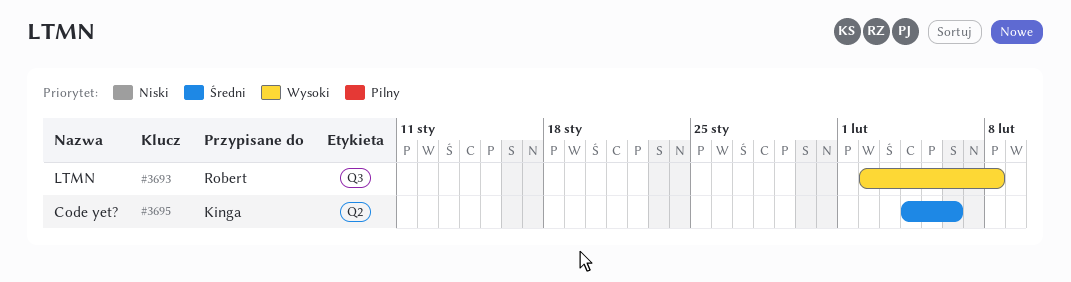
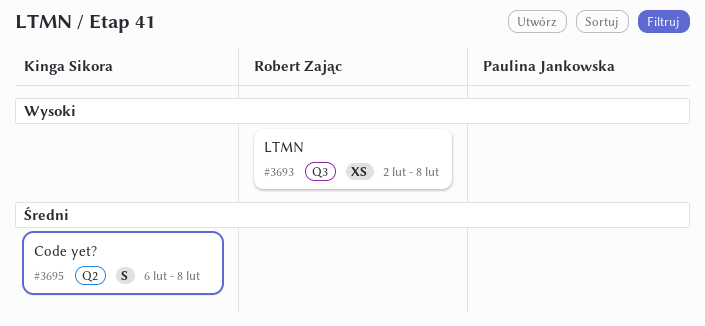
#3695, start: Feb 4 -> Feb 6
#3695, due: Feb 6 -> Feb 8

